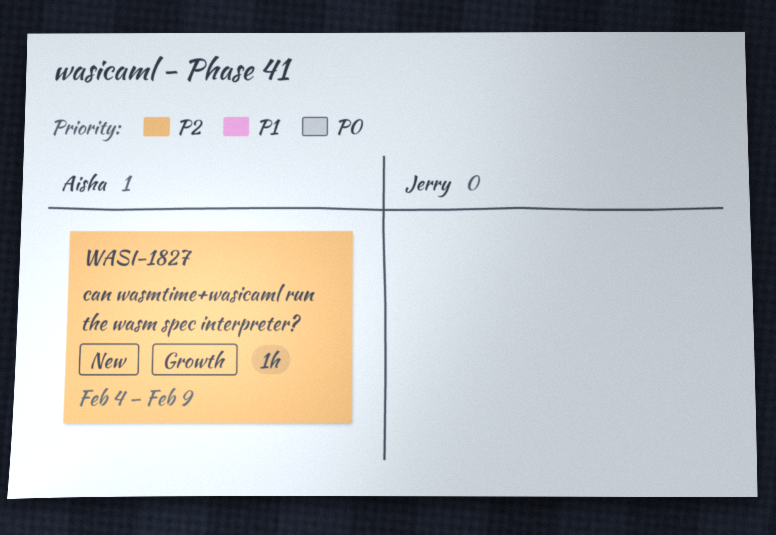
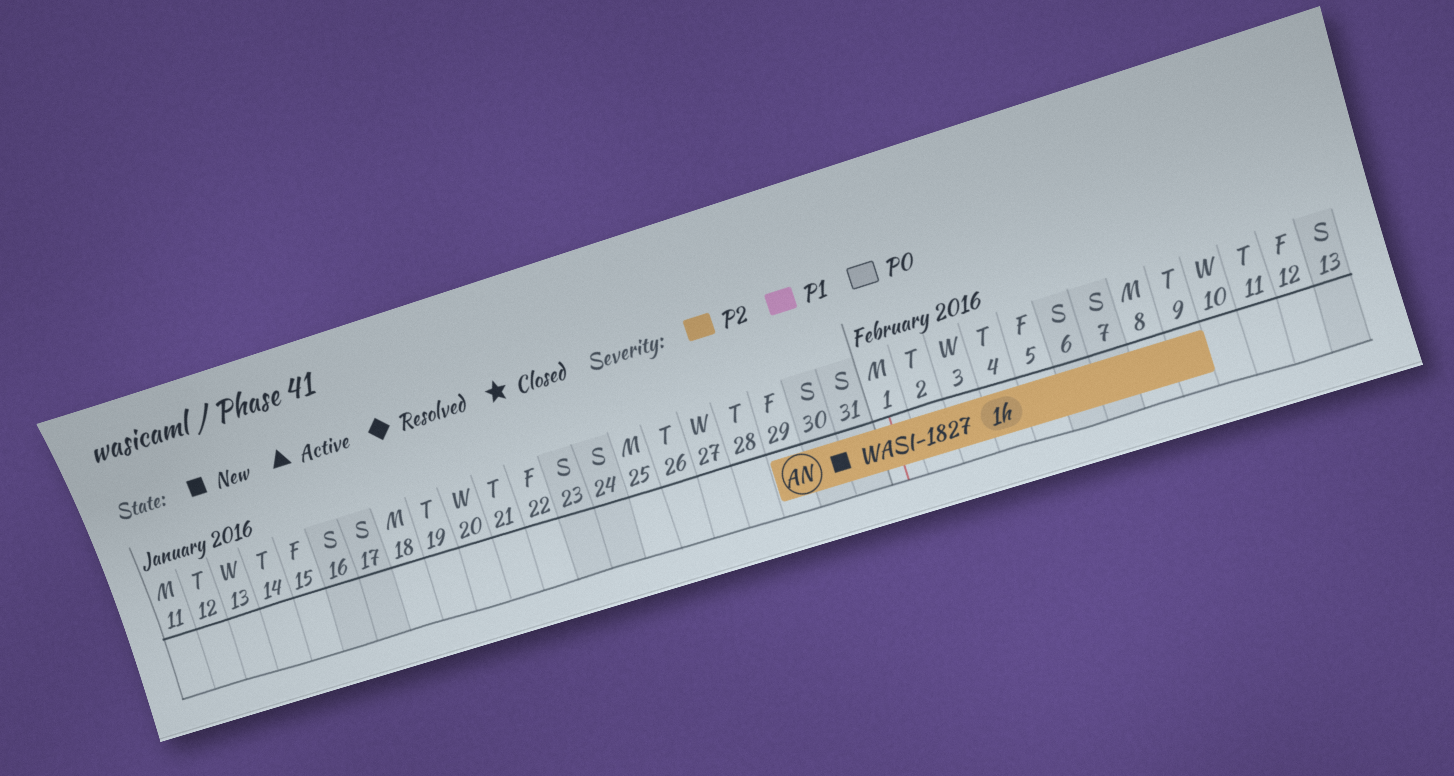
WASI-1827, start: Feb 4 -> Jan 29

